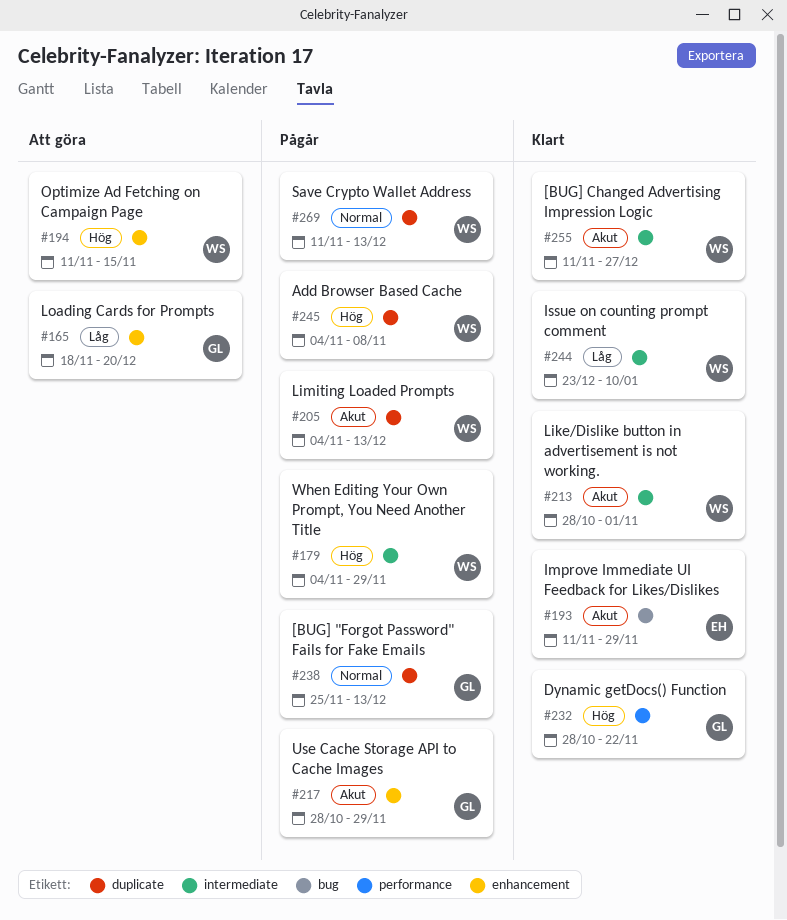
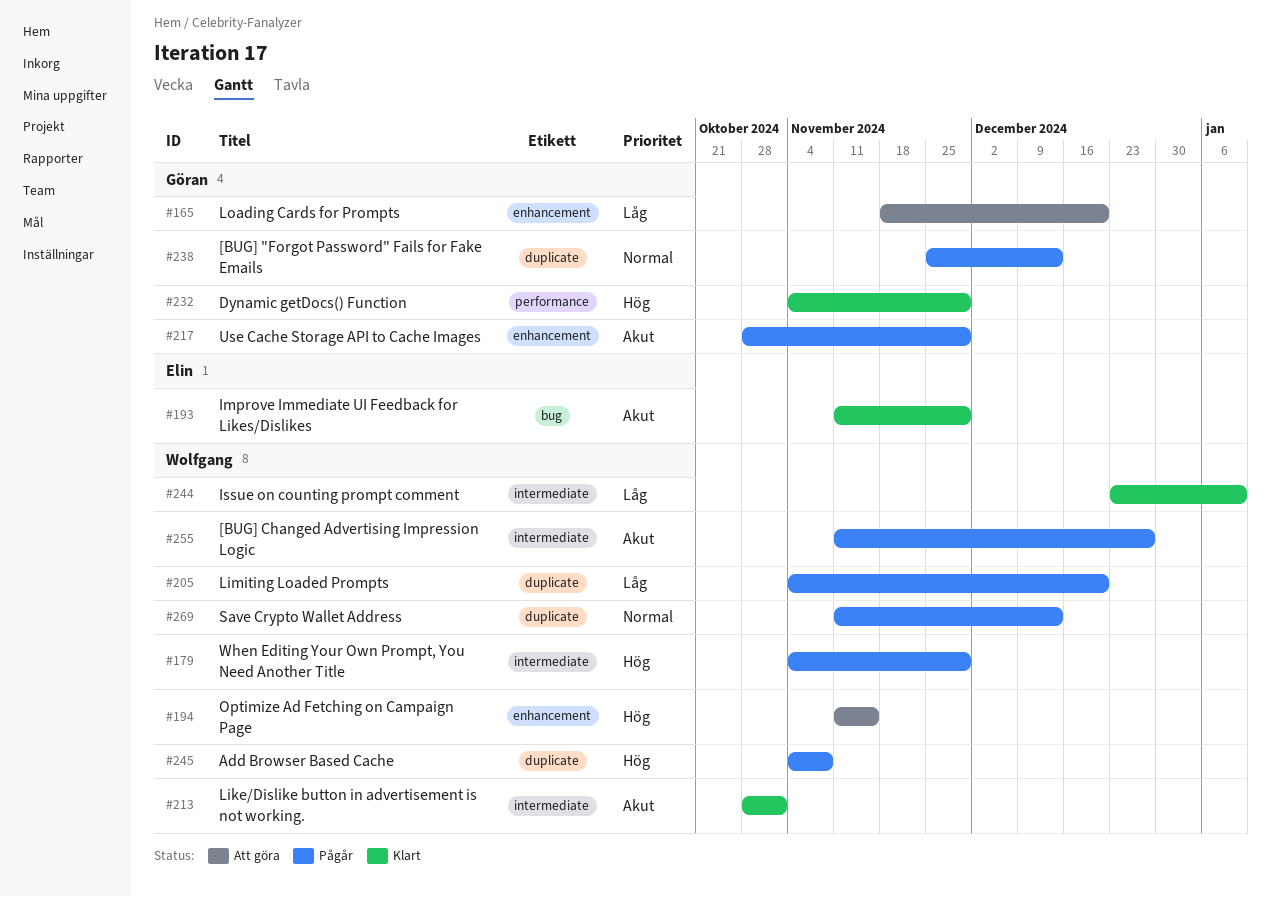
#205, priority: Akut -> Låg
#205, due: Dec 13 -> Dec 20
#232, start: Oct 28 -> Nov 4
#232, due: Nov 22 -> Nov 29
#255, status: Klart -> Pågår

